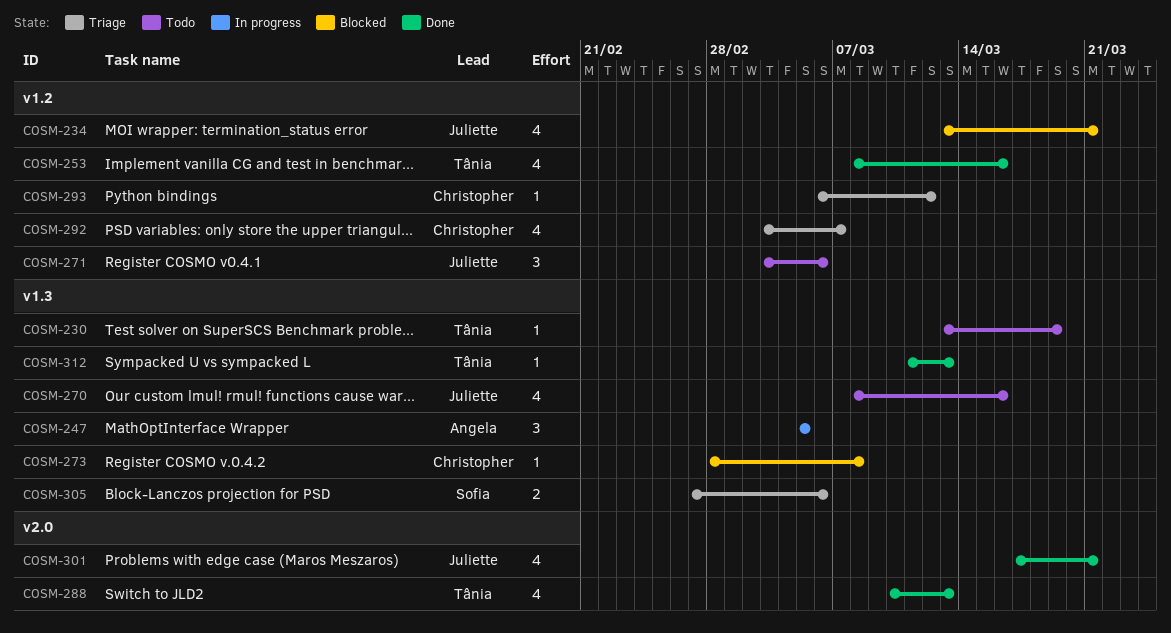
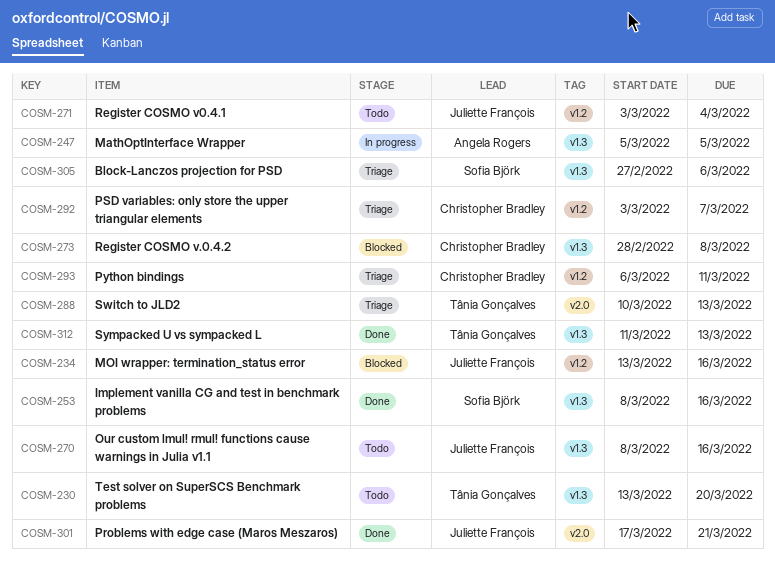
COSM-230, due: Mar 19 -> Mar 20
COSM-234, due: Mar 21 -> Mar 16
COSM-253, owner: Tânia Gonçalves -> Sofia Björk
COSM-253, label: v1.2 -> v1.3
COSM-271, due: Mar 6 -> Mar 4
COSM-288, status: Done -> Triage
COSM-293, due: Mar 12 -> Mar 11

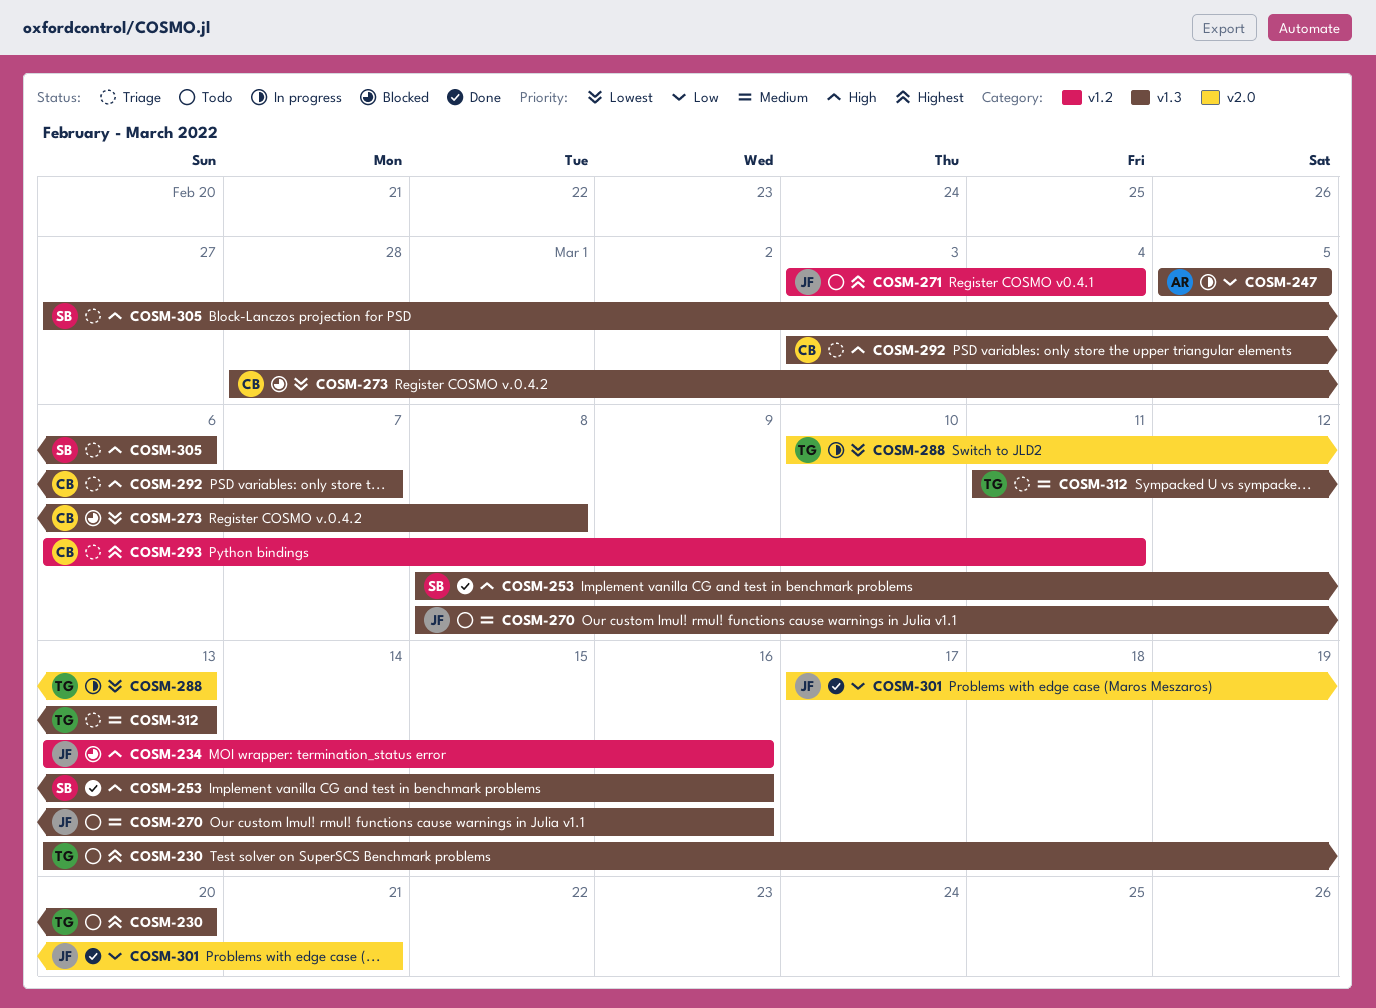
COSM-288, status: Triage -> In progress
COSM-292, label: v1.2 -> v1.3
COSM-312, status: Done -> Triage

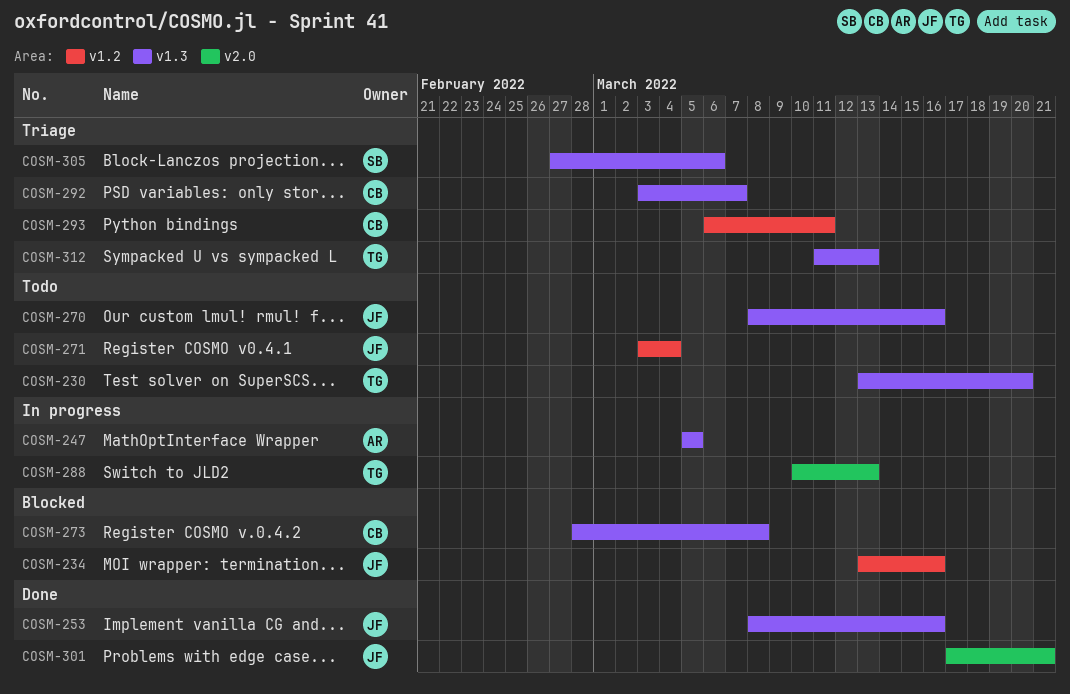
COSM-253, owner: SB -> JF

